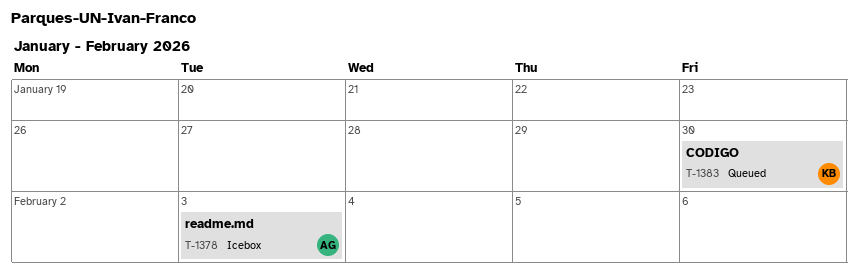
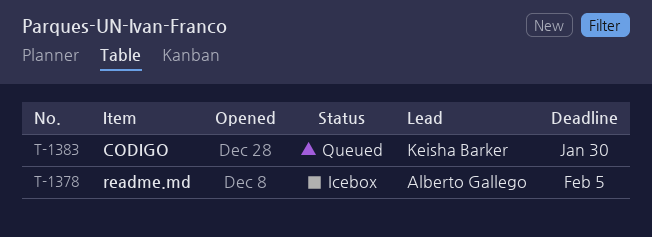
T-1378, due: Feb 3 -> Feb 5

